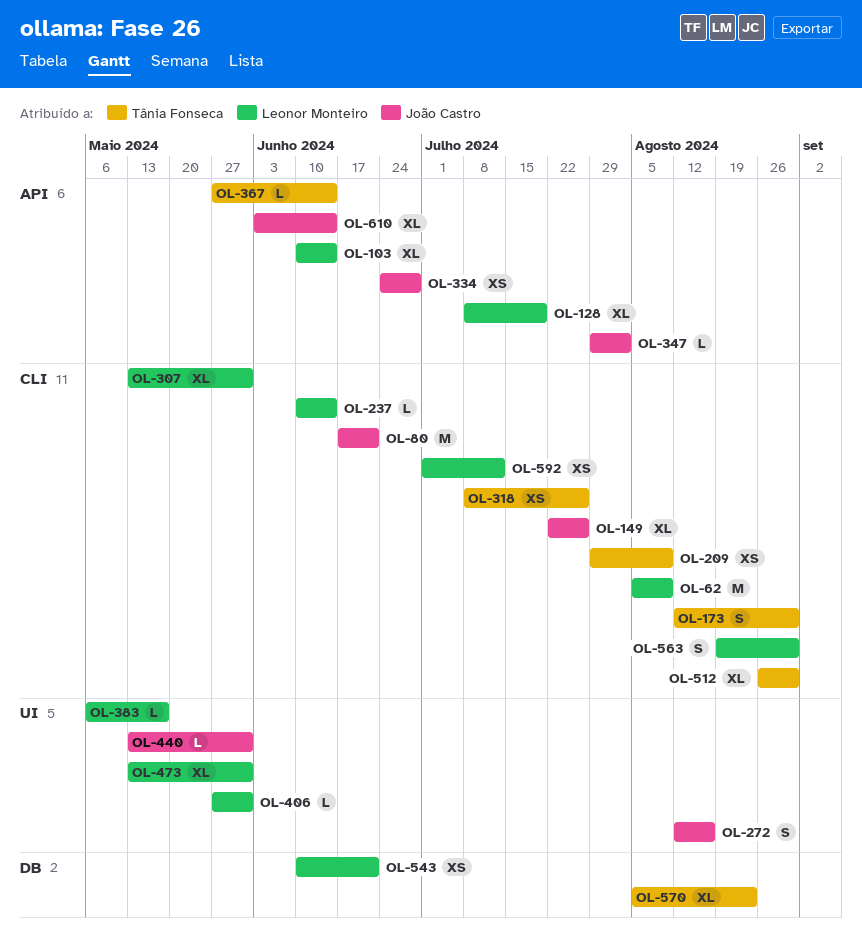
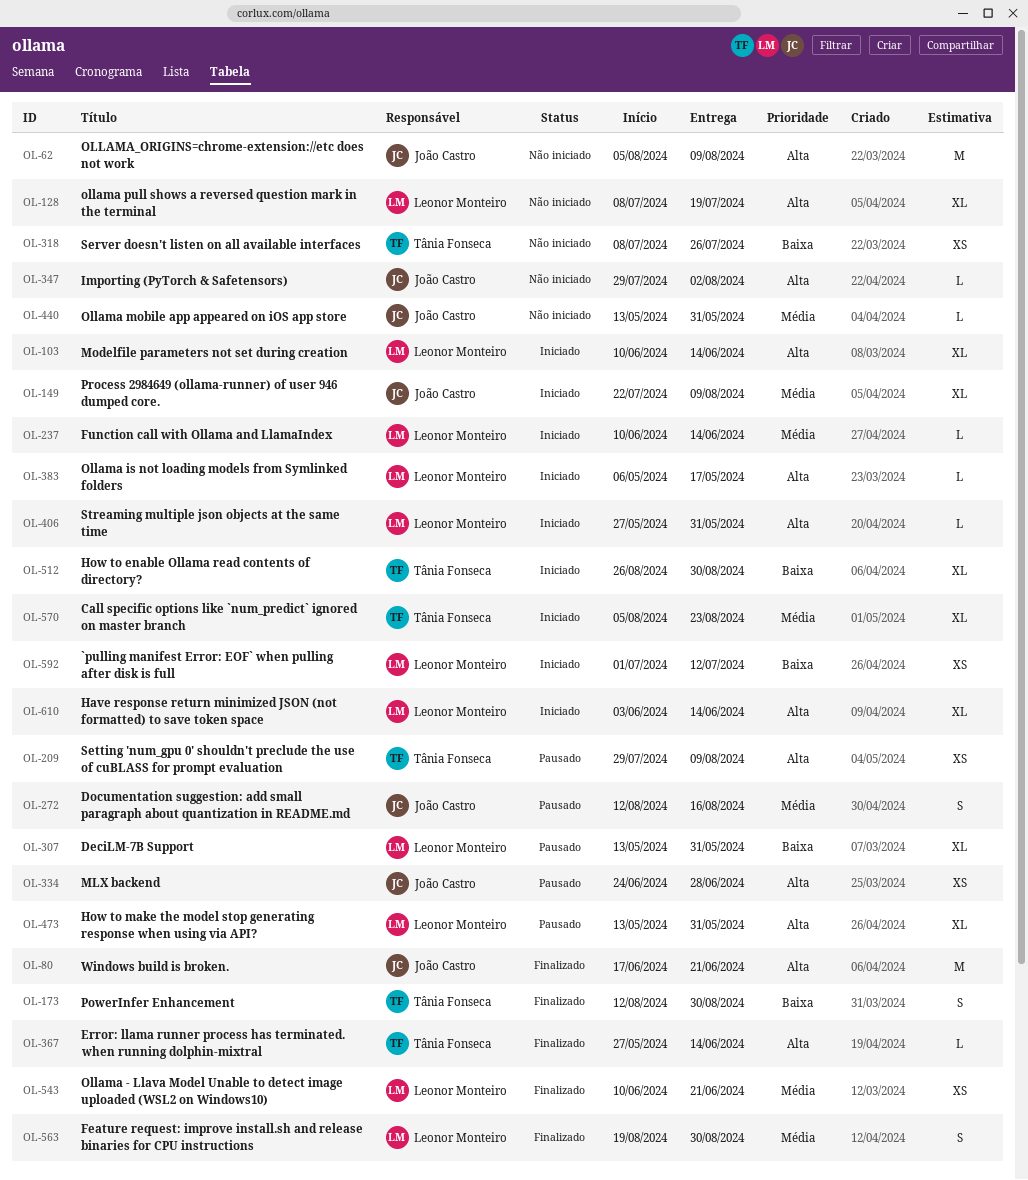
OL-62, owner: Leonor Monteiro -> João Castro
OL-149, due: Jul 26 -> Aug 9
OL-610, owner: João Castro -> Leonor Monteiro

